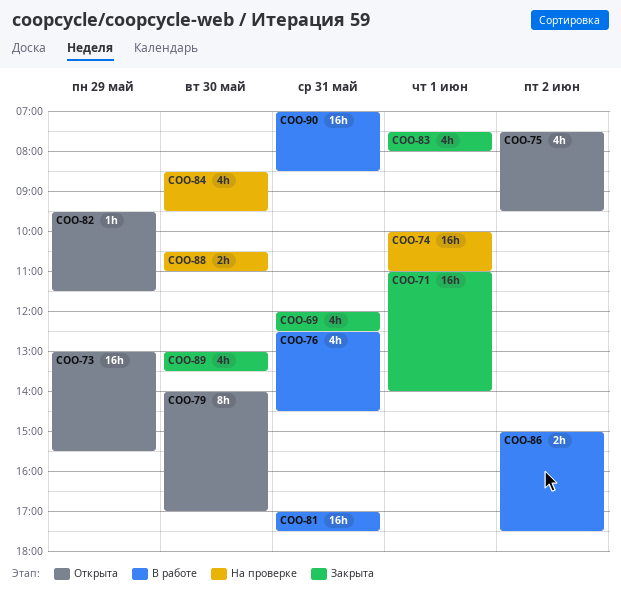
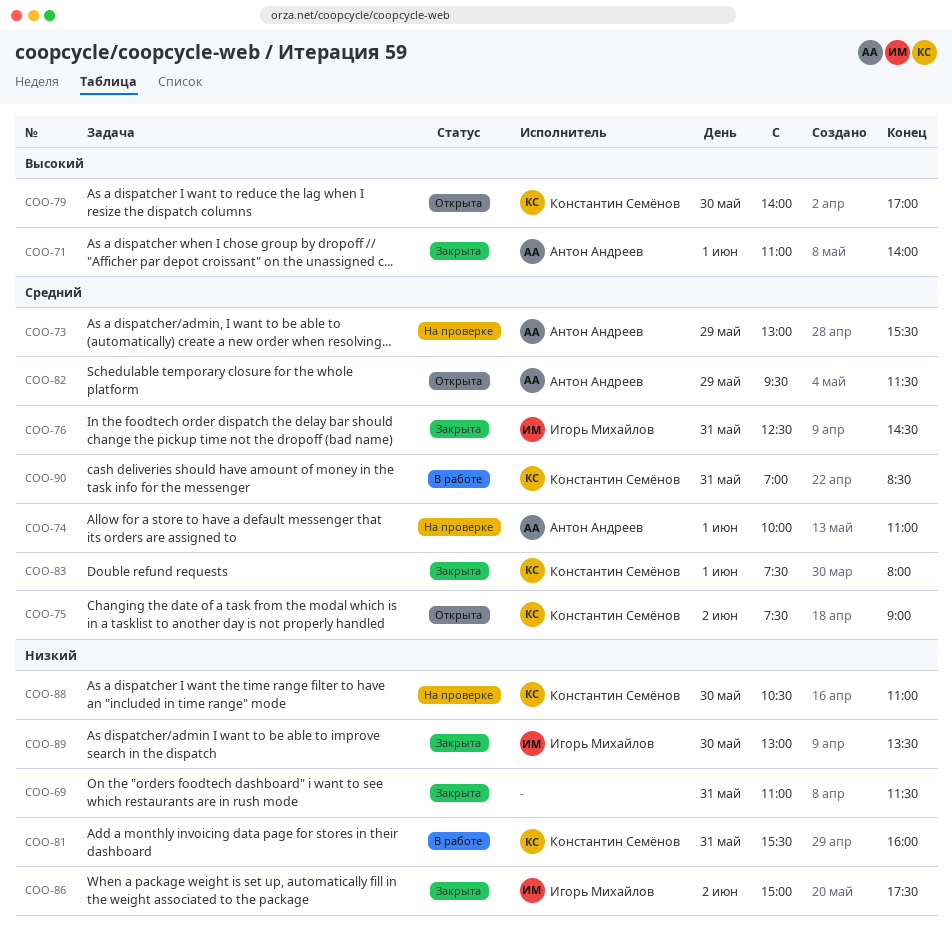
COO-69, begins: 12:00 -> 11:00
COO-69, ends: 12:30 -> 11:30
COO-73, status: Открыта -> На проверке
COO-75, ends: 09:30 -> 09:00
COO-76, status: В работе -> Закрыта
COO-81, begins: 17:00 -> 15:30
COO-81, ends: 17:30 -> 16:00
COO-84: present -> none
COO-86, status: В работе -> Закрыта

